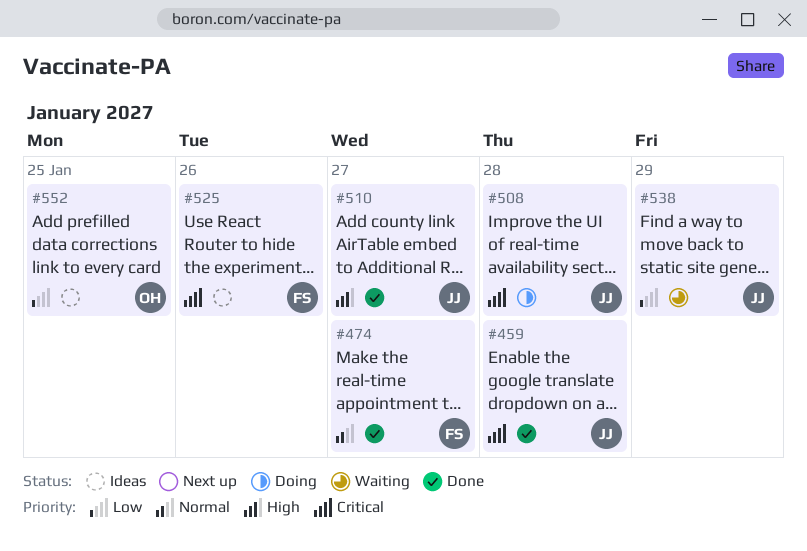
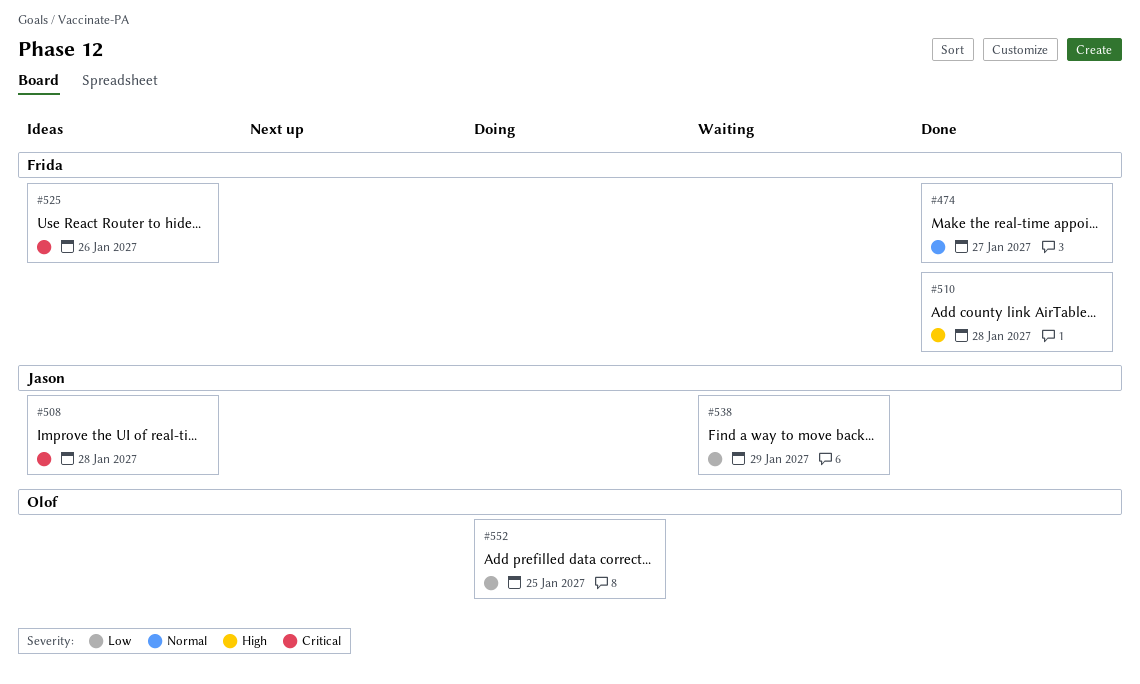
#459: present -> none
#508, status: Doing -> Ideas
#510, owner: Jason -> Frida
#510, day: Jan 27 -> Jan 28
#552, status: Ideas -> Doing

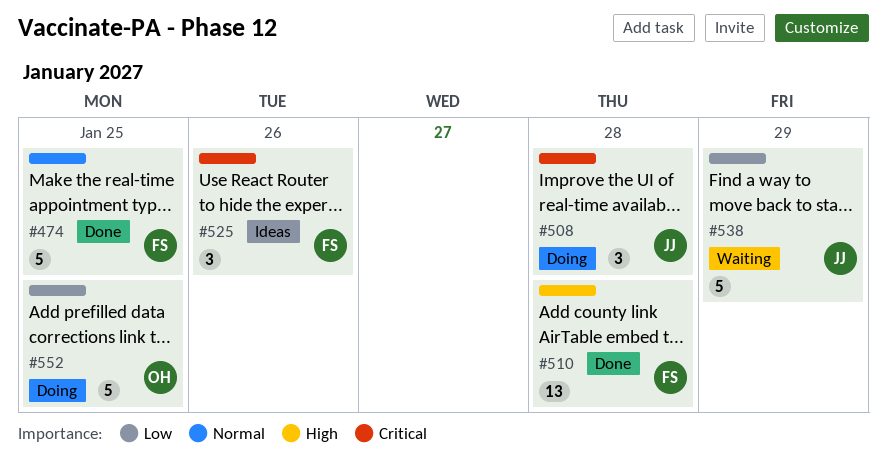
#474, day: Jan 27 -> Jan 25
#508, status: Ideas -> Doing

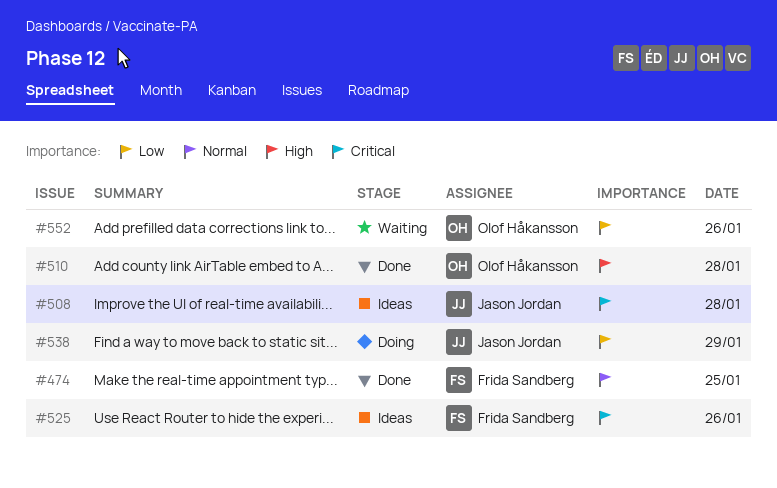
#508, status: Doing -> Ideas
#510, owner: Frida Sandberg -> Olof Håkansson
#538, status: Waiting -> Doing
#552, status: Doing -> Waiting
#552, day: Jan 25 -> Jan 26

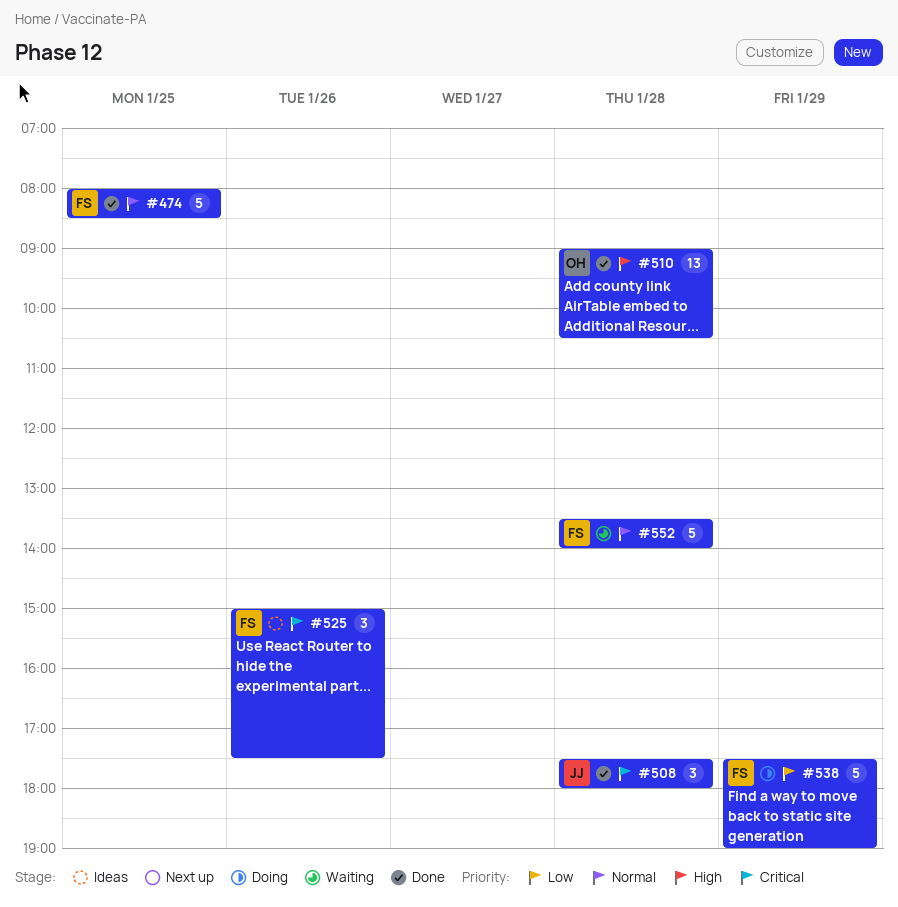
#508, status: Ideas -> Done
#538, owner: Jason Jordan -> Frida Sandberg
#552, owner: Olof Håkansson -> Frida Sandberg
#552, priority: Low -> Normal
#552, day: Jan 26 -> Jan 28

